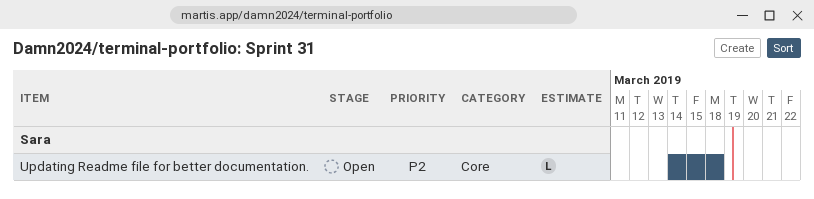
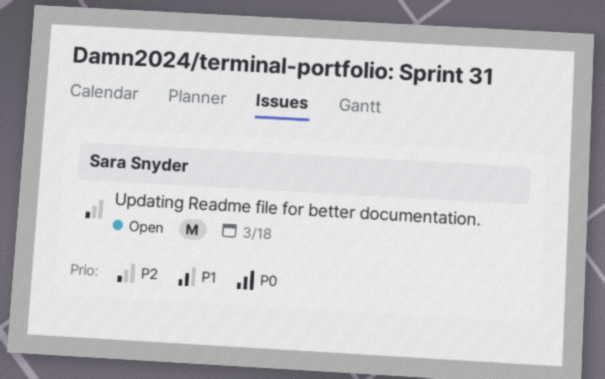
Updating Readme file for better documentation., estimate: L -> M

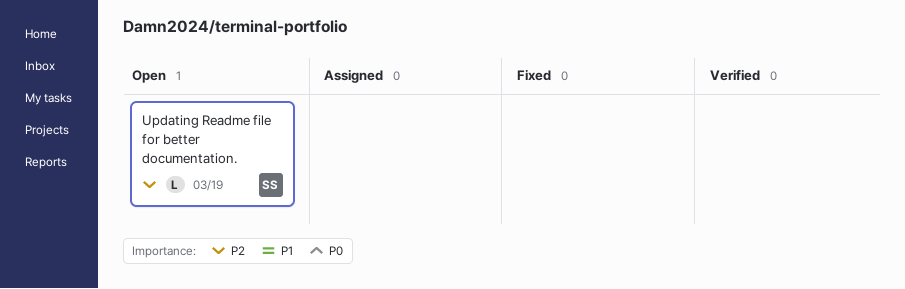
Updating Readme file for better documentation., estimate: M -> L
Updating Readme file for better documentation., due: Mar 18 -> Mar 19

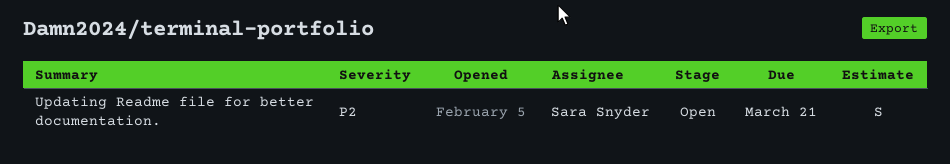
Updating Readme file for better documentation., estimate: L -> S
Updating Readme file for better documentation., due: Mar 19 -> Mar 21

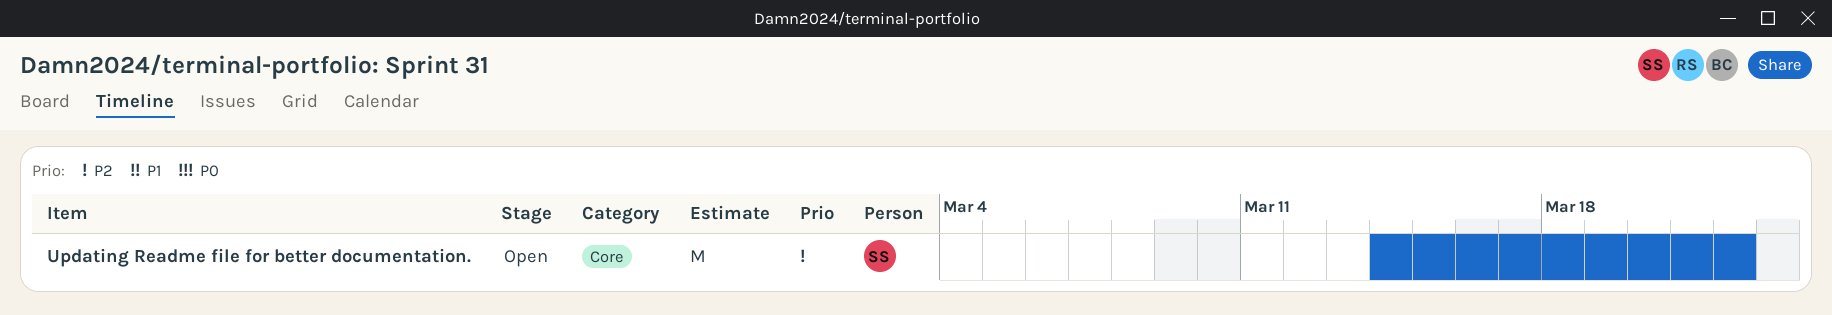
Updating Readme file for better documentation., estimate: S -> M
Updating Readme file for better documentation., due: Mar 21 -> Mar 22

